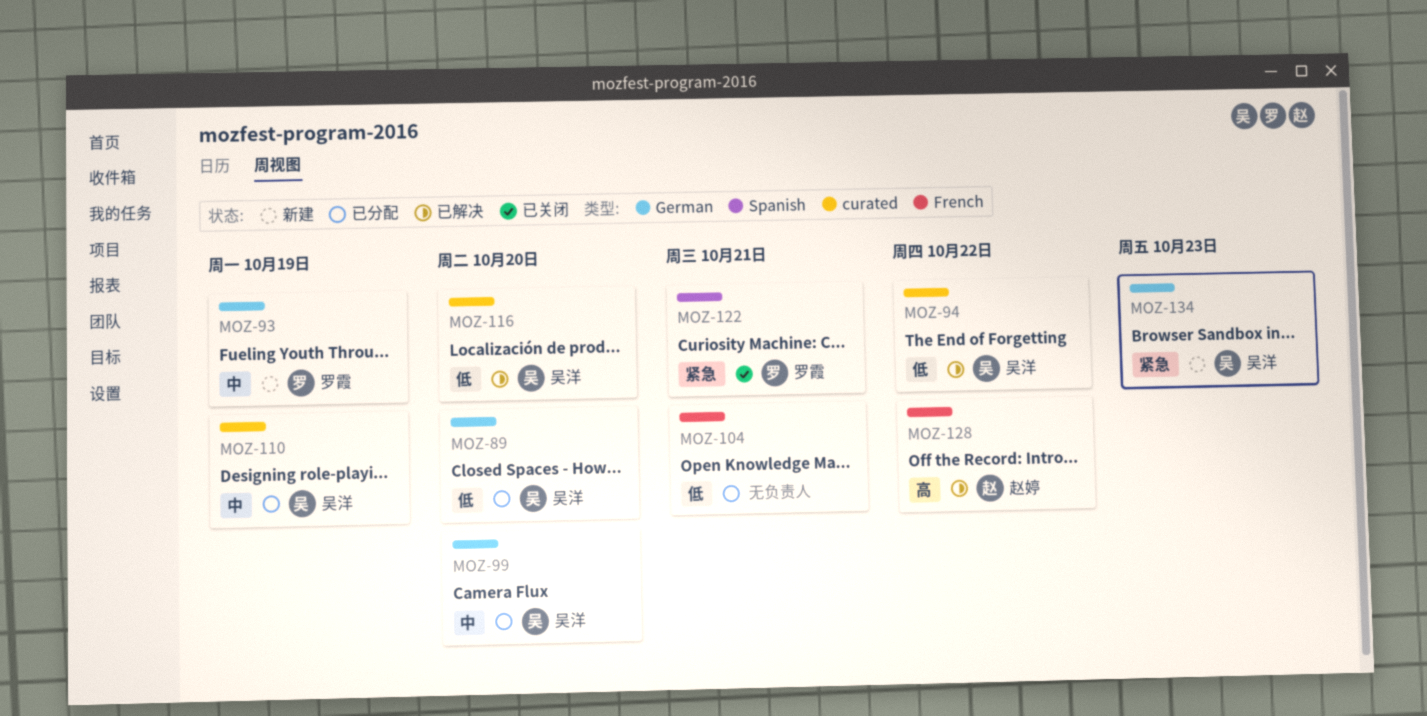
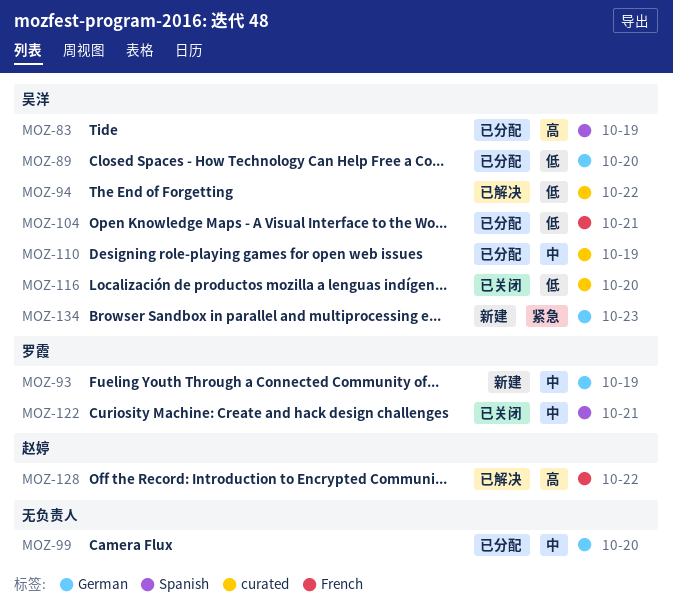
MOZ-83: none -> present
MOZ-99, owner: 吴洋 -> none
MOZ-104, owner: none -> 吴洋
MOZ-116, status: 已解决 -> 已关闭
MOZ-122, priority: 紧急 -> 中

